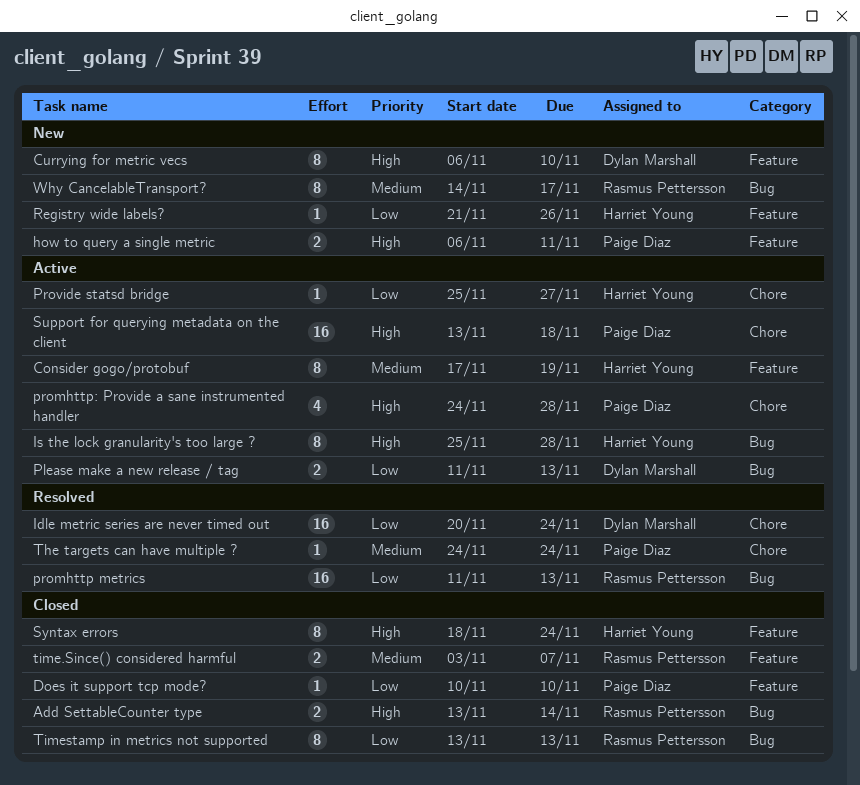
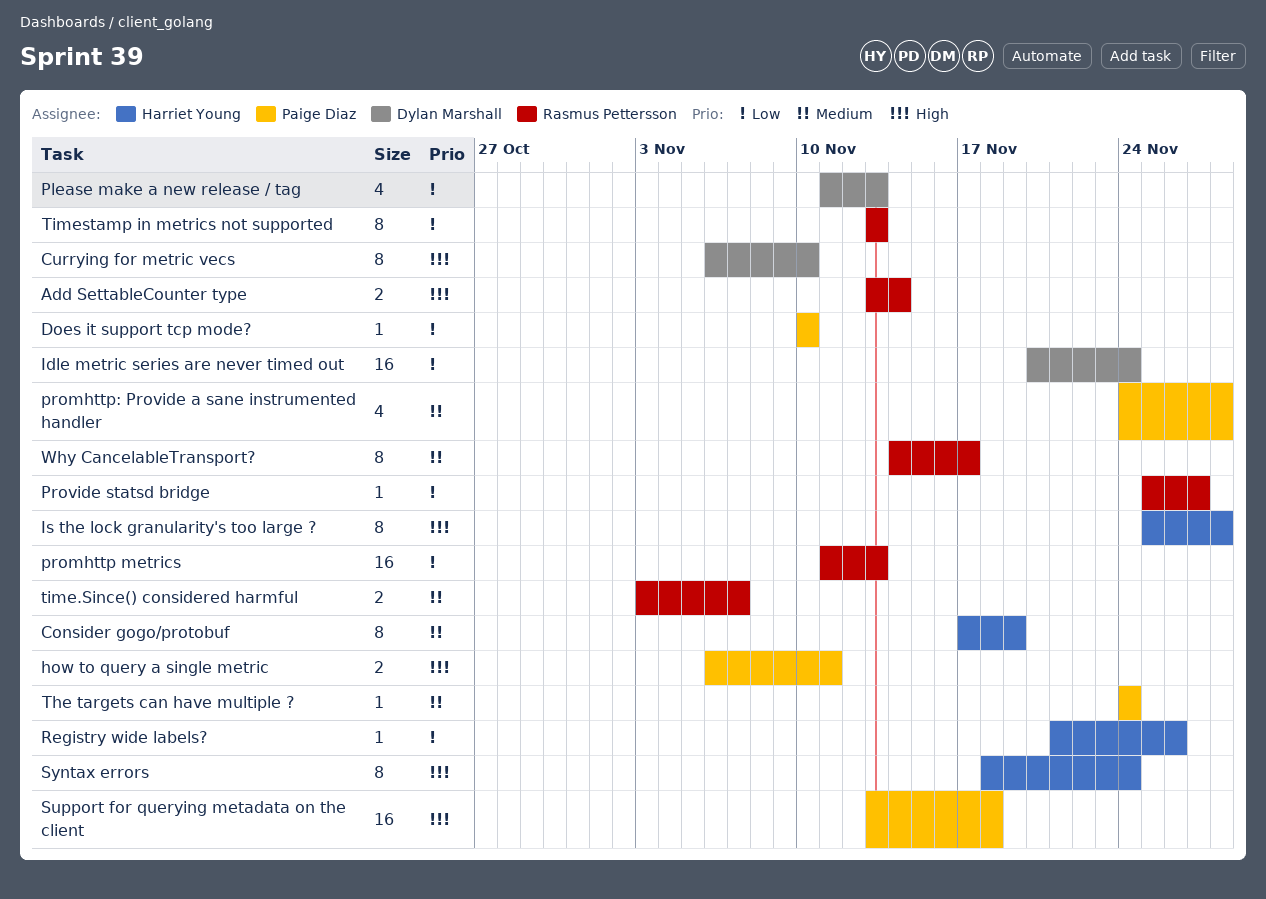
Please make a new release / tag, estimate: 2 -> 4
promhttp: Provide a sane instrumented handler, priority: High -> Medium
Provide statsd bridge, owner: Harriet Young -> Rasmus Pettersson

